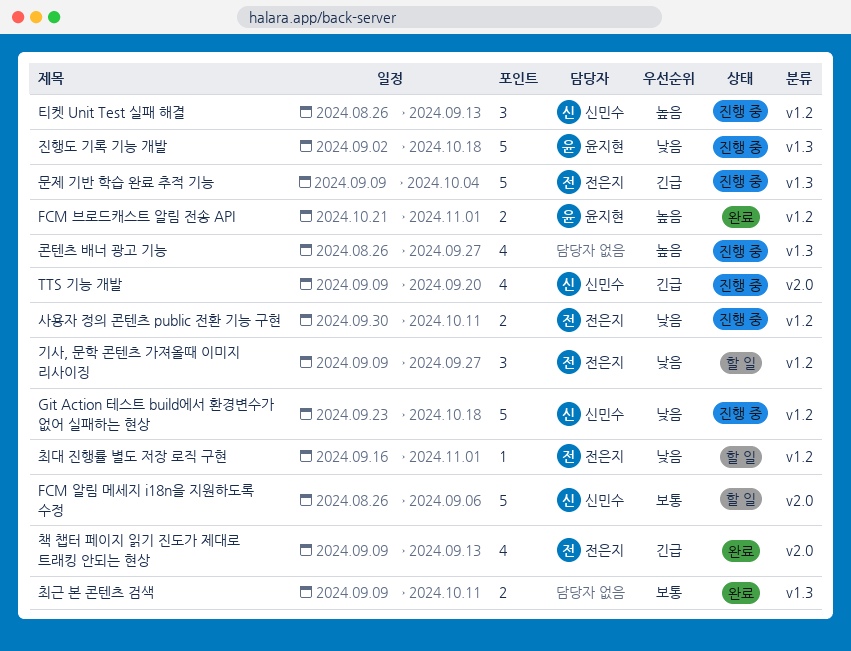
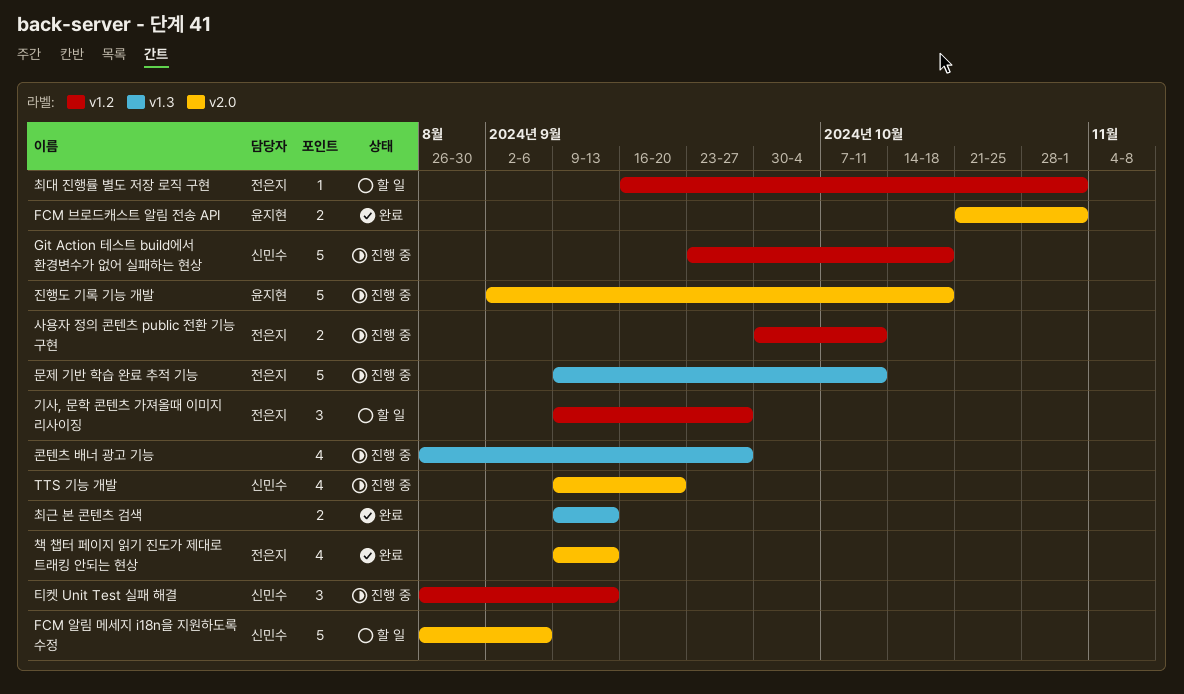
FCM 브로드캐스트 알림 전송 API, label: v1.2 -> v2.0
문제 기반 학습 완료 추적 기능, due: Oct 4 -> Oct 11
진행도 기록 기능 개발, label: v1.3 -> v2.0
최근 본 콘텐츠 검색, due: Oct 11 -> Sep 13

